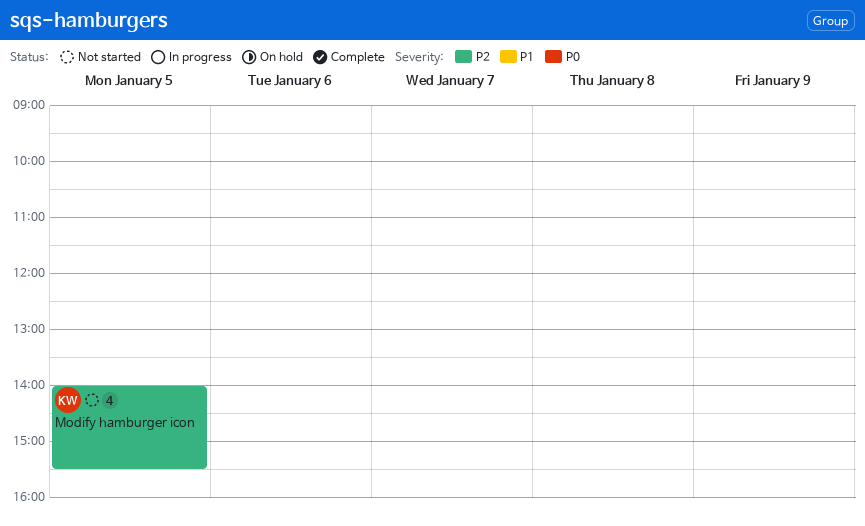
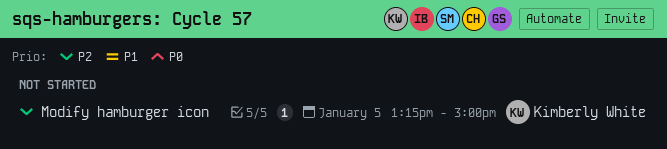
Modify hamburger icon, estimate: 4 -> 1
Modify hamburger icon, begins: 14:00 -> 13:15
Modify hamburger icon, ends: 15:30 -> 15:00

